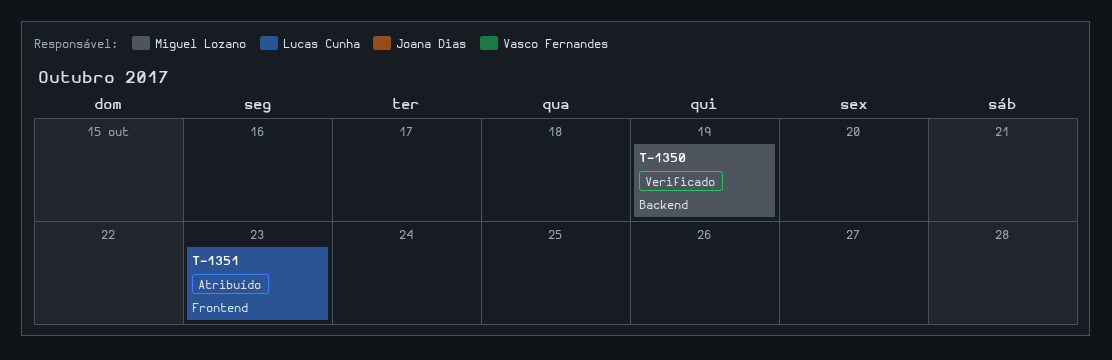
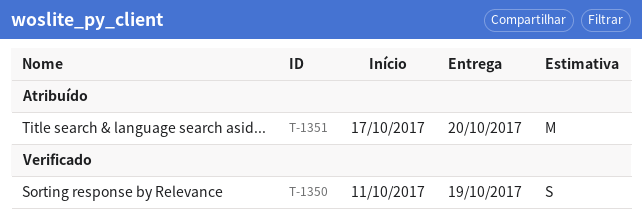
T-1351, due: Oct 23 -> Oct 20

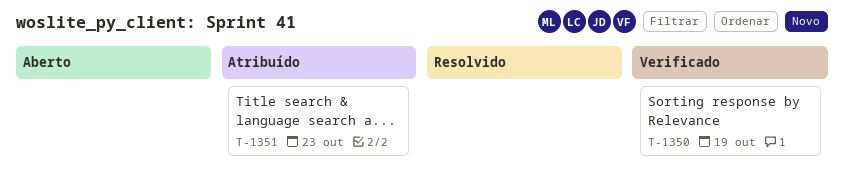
T-1351, due: Oct 20 -> Oct 23

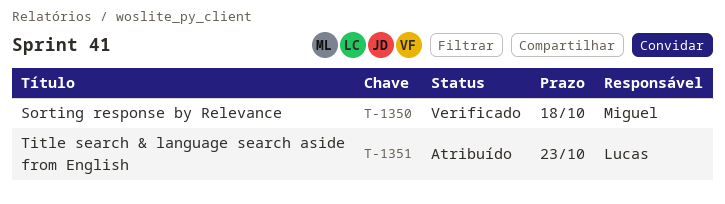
T-1350, due: Oct 19 -> Oct 18

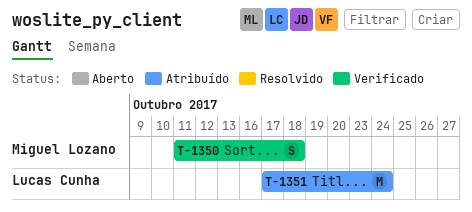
T-1351, due: Oct 23 -> Oct 24

